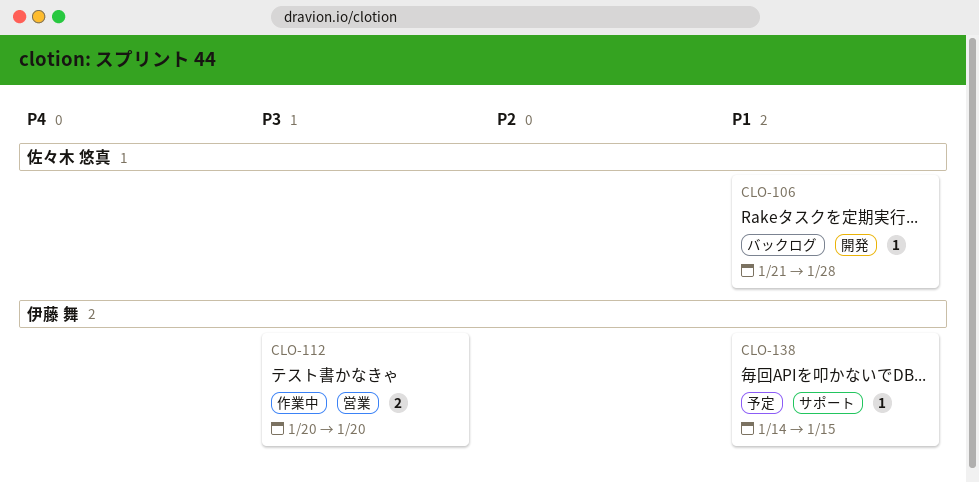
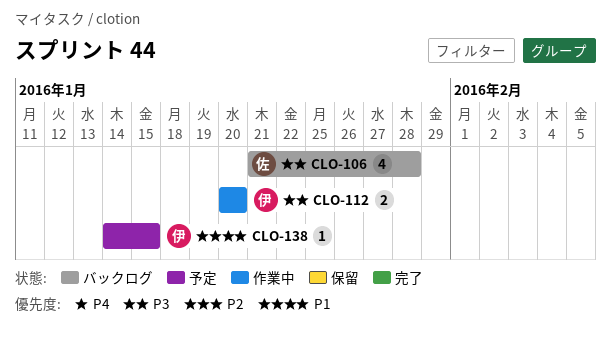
CLO-106, priority: P1 -> P3
CLO-106, estimate: 1 -> 4

